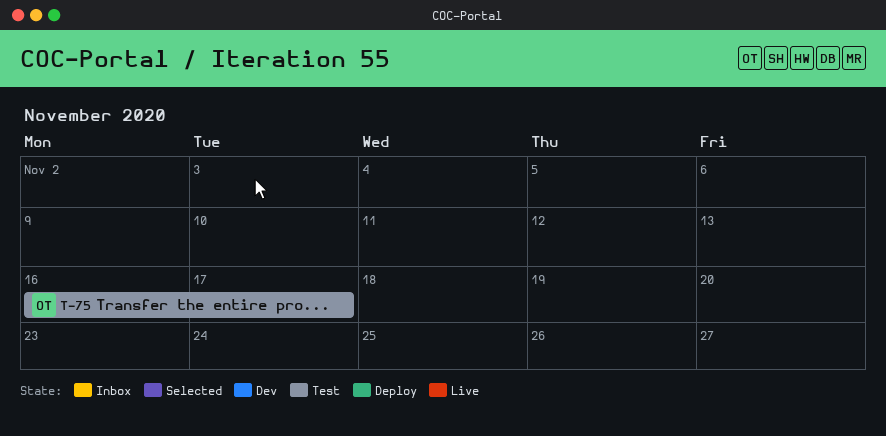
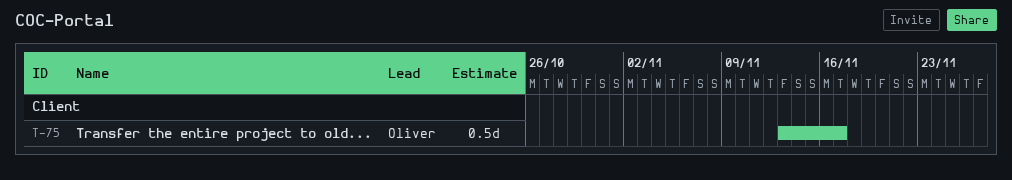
T-75, start: Nov 16 -> Nov 13

